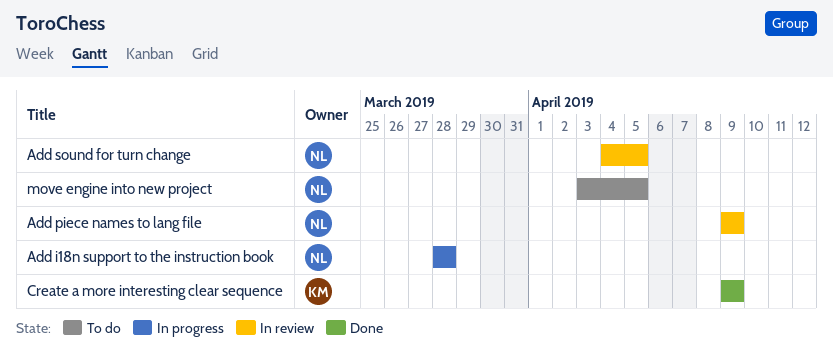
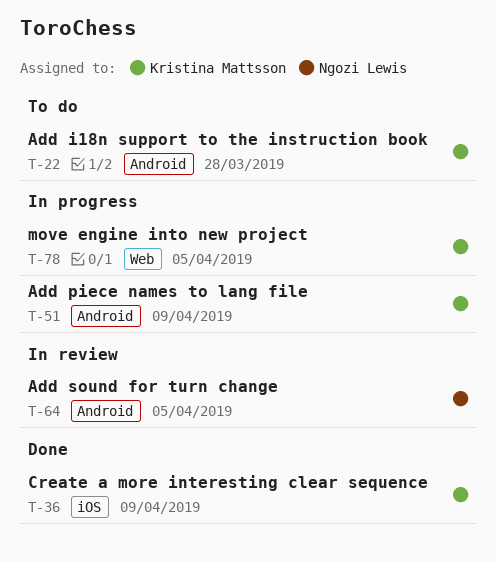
Add i18n support to the instruction book, status: In progress -> To do
Add i18n support to the instruction book, owner: Ngozi Lewis -> Kristina Mattsson
Add piece names to lang file, status: In review -> In progress
Add piece names to lang file, owner: Ngozi Lewis -> Kristina Mattsson
move engine into new project, status: To do -> In progress
move engine into new project, owner: Ngozi Lewis -> Kristina Mattsson

